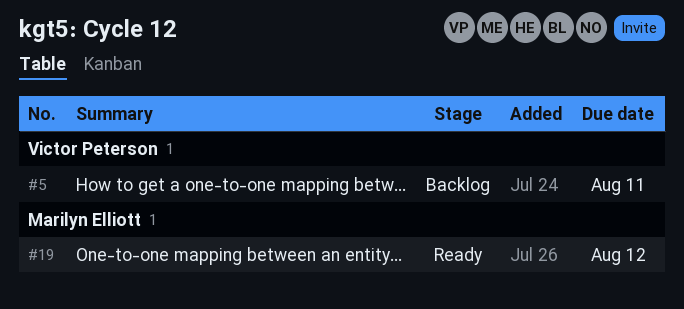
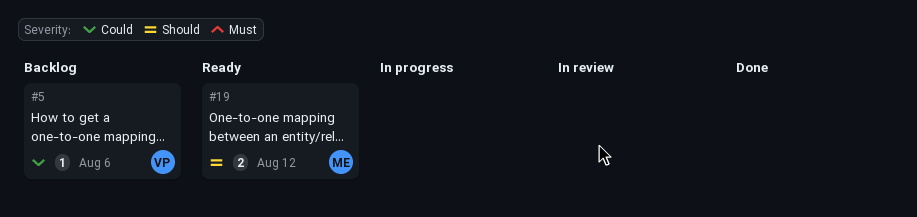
#5, due: Aug 11 -> Aug 6

